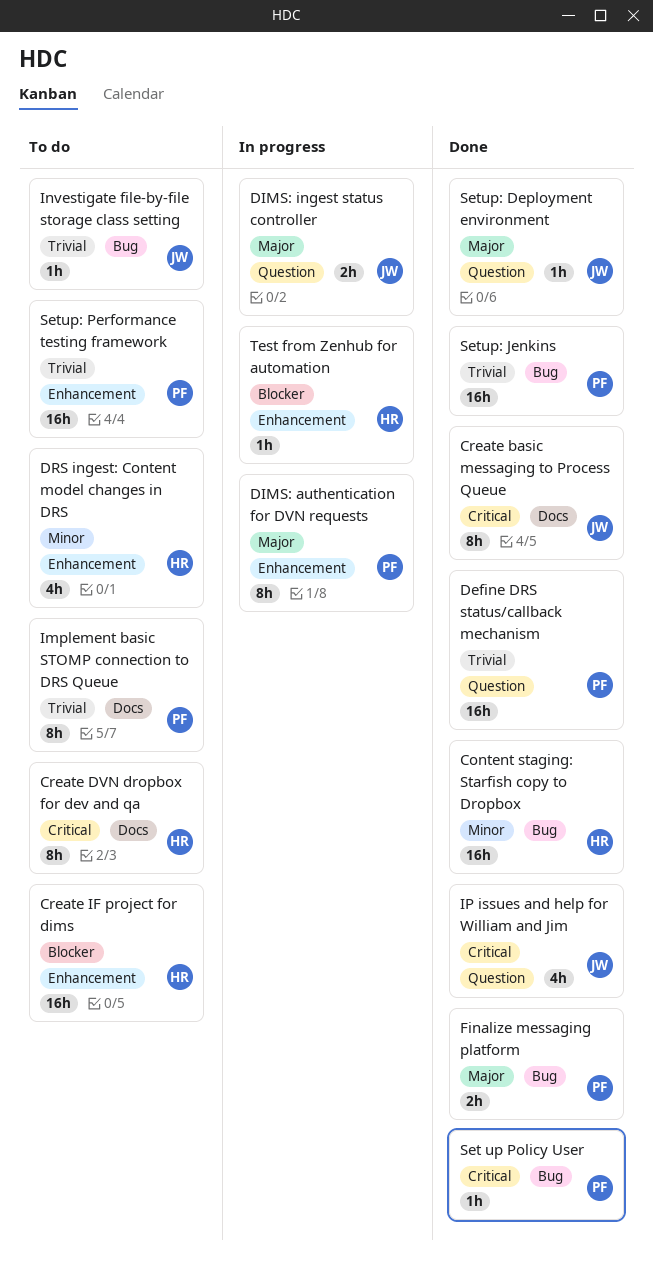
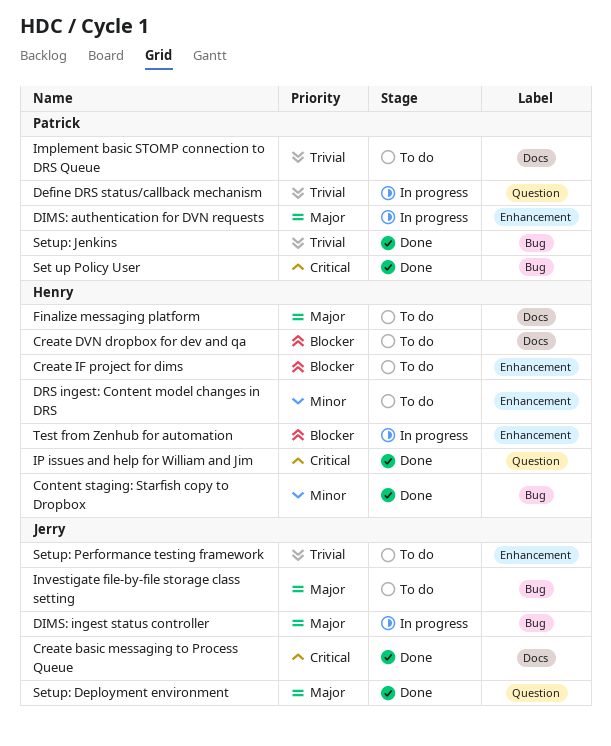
Create DVN dropbox for dev and qa, priority: Critical -> Blocker
Define DRS status/callback mechanism, status: Done -> In progress
DIMS: ingest status controller, label: Question -> Bug
Finalize messaging platform, status: Done -> To do
Finalize messaging platform, owner: Patrick -> Henry
Finalize messaging platform, label: Bug -> Docs
Investigate file-by-file storage class setting, priority: Trivial -> Major
IP issues and help for William and Jim, owner: Jerry -> Henry
Setup: Performance testing framework, owner: Patrick -> Jerry

